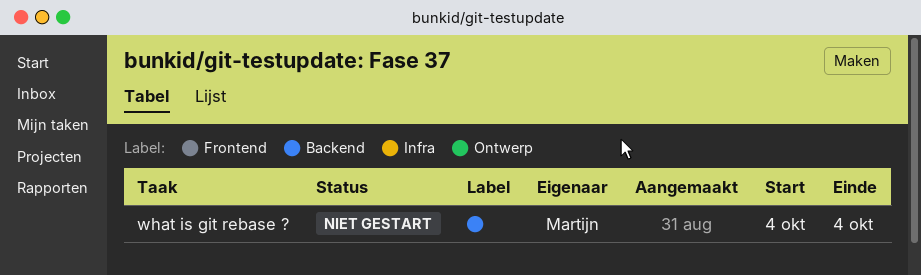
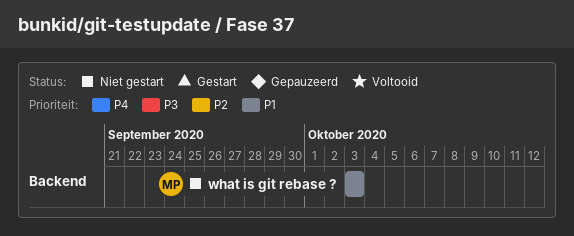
what is git rebase ?, start: Oct 4 -> Oct 3
what is git rebase ?, due: Oct 4 -> Oct 3

